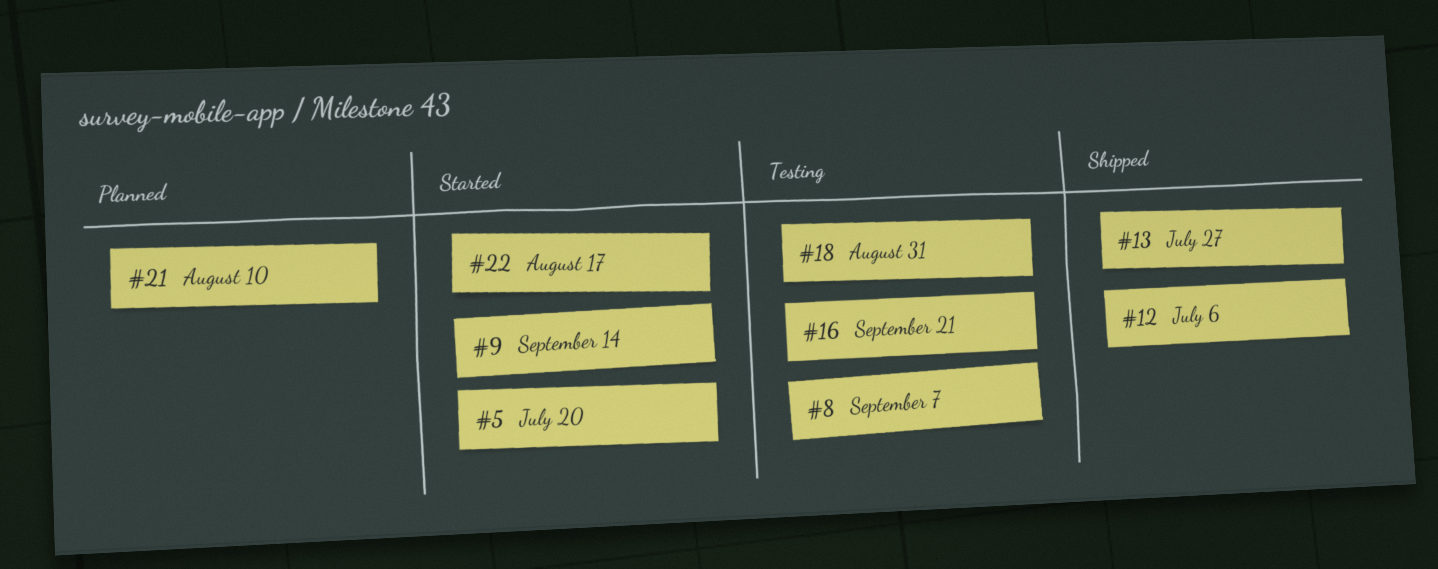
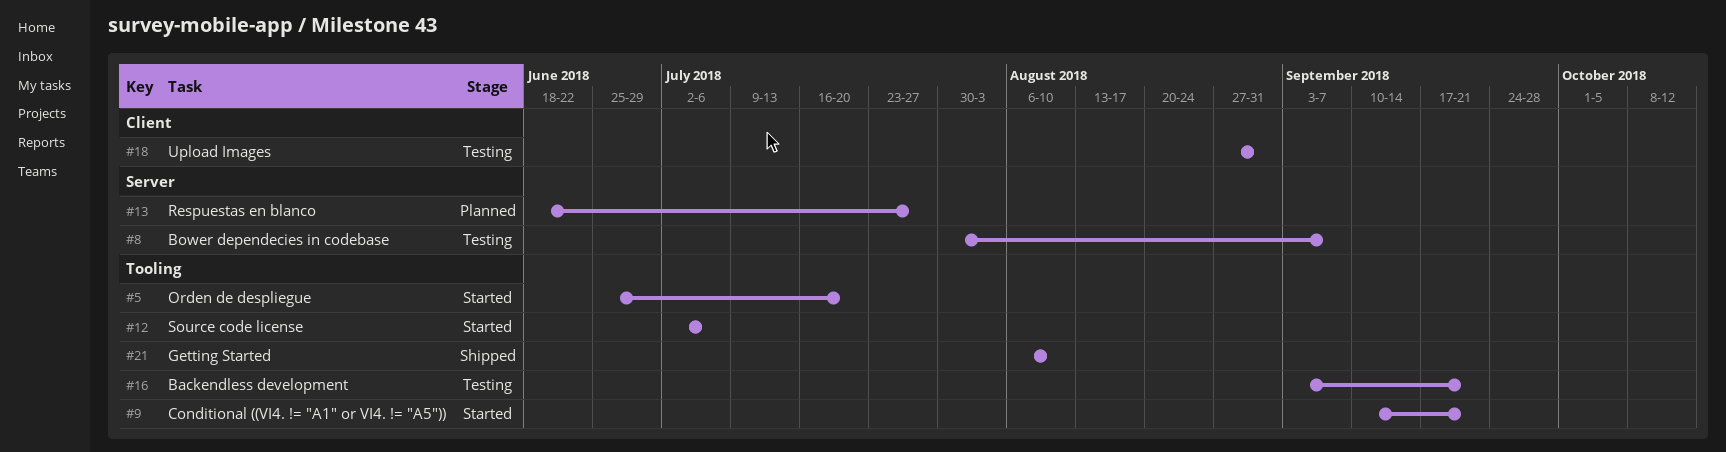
#9, due: Sep 14 -> Sep 21
#12, status: Shipped -> Started
#13, status: Shipped -> Planned
#21, status: Planned -> Shipped
#22: present -> none

